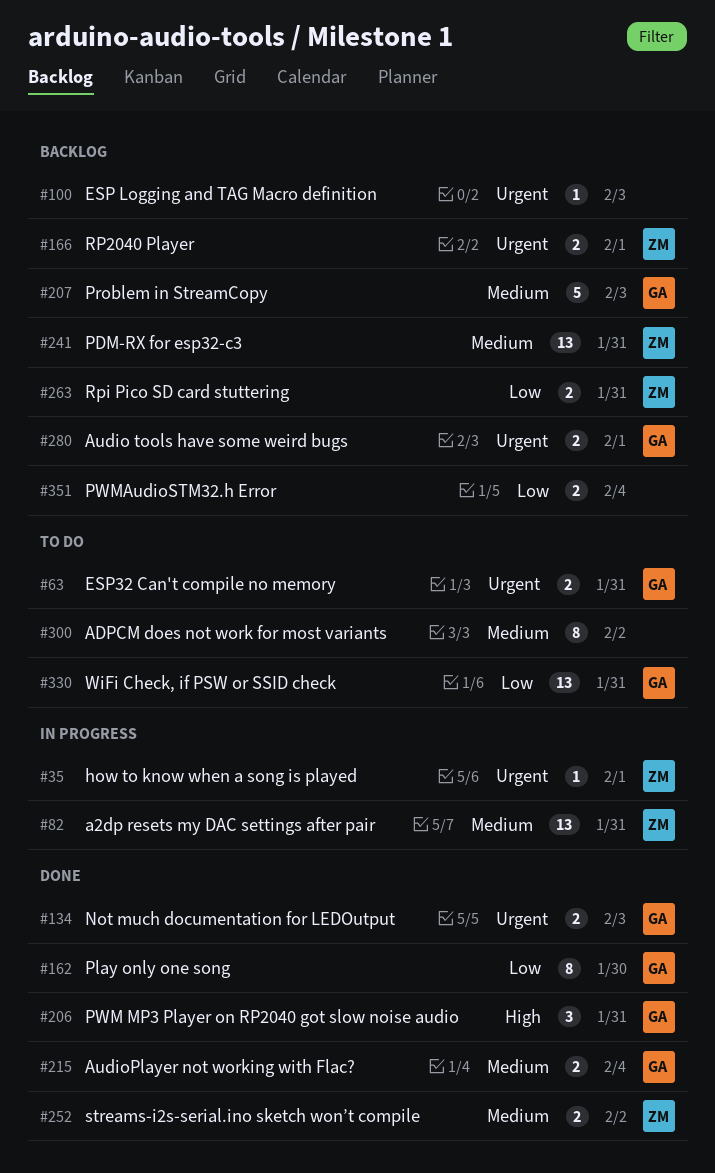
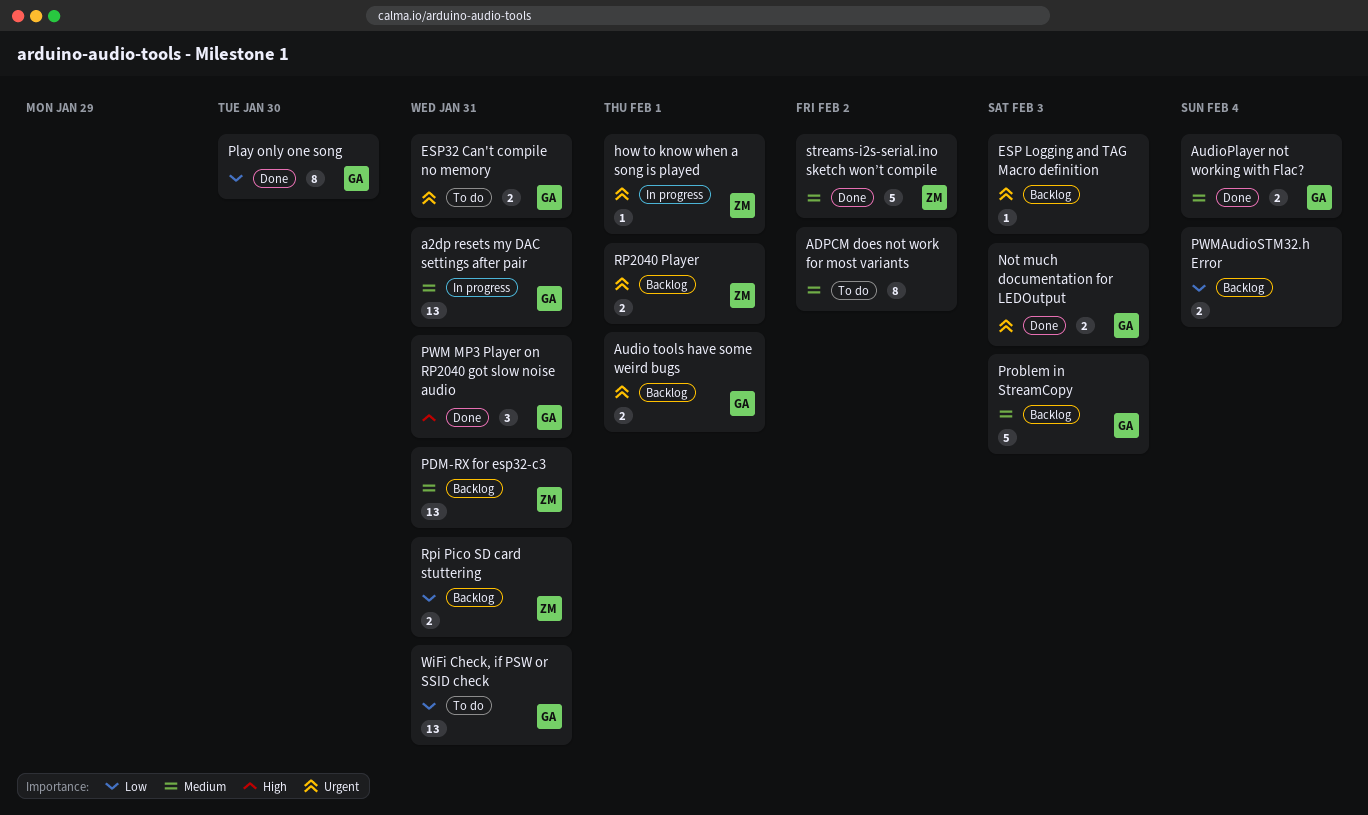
a2dp resets my DAC settings after pair, owner: ZM -> GA
streams-i2s-serial.ino sketch won’t compile, estimate: 2 -> 5

